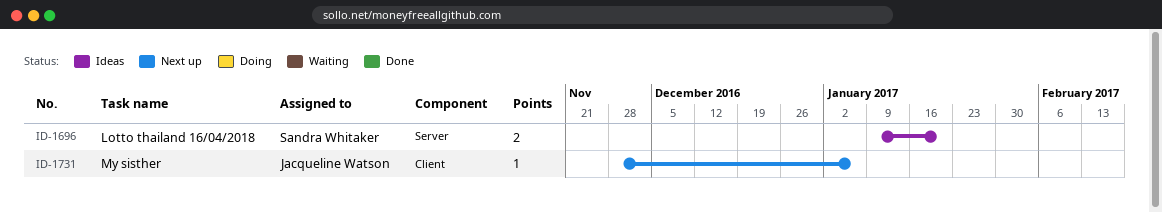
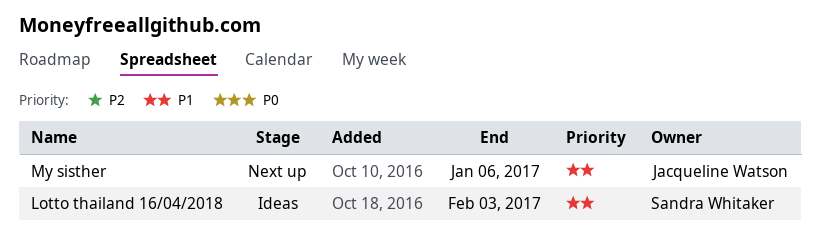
Lotto thailand 16/04/2018, due: Jan 20 -> Feb 3

